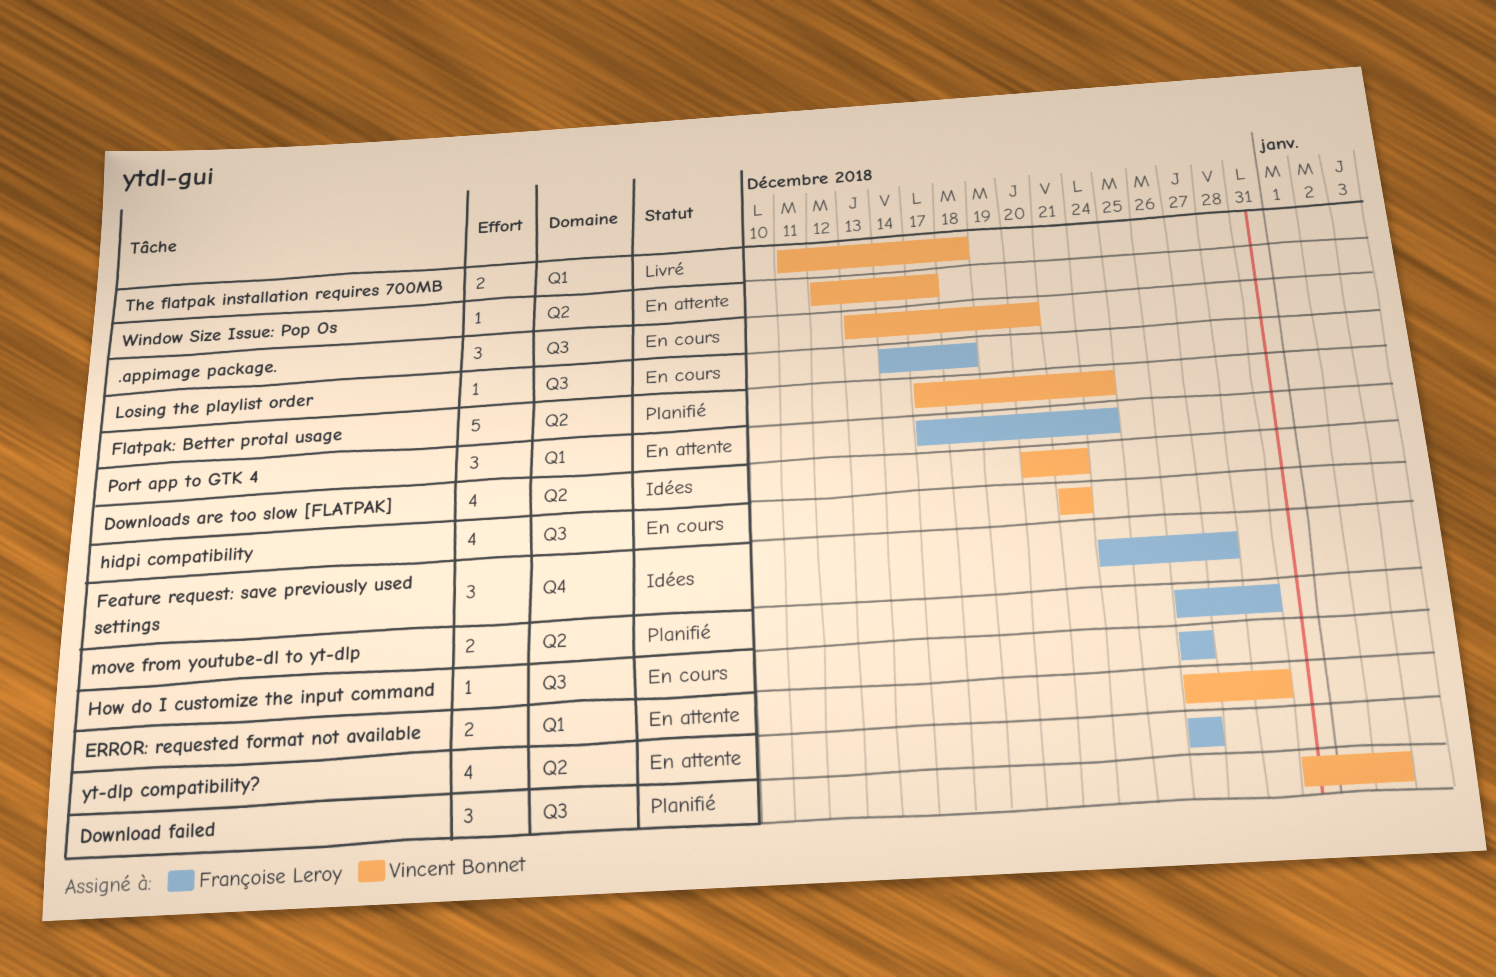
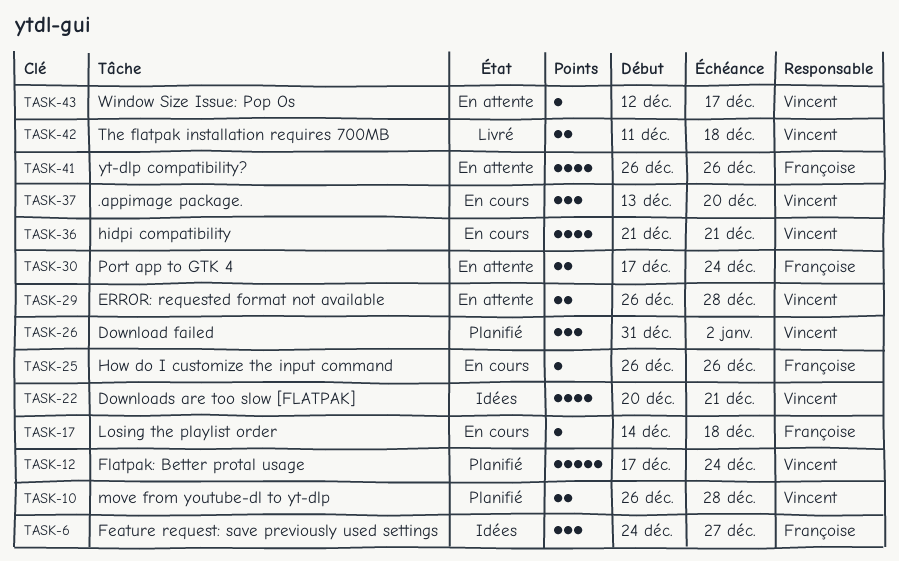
move from youtube-dl to yt-dlp, owner: Françoise Leroy -> Vincent Bonnet
Port app to GTK 4, estimate: 3 -> 2

